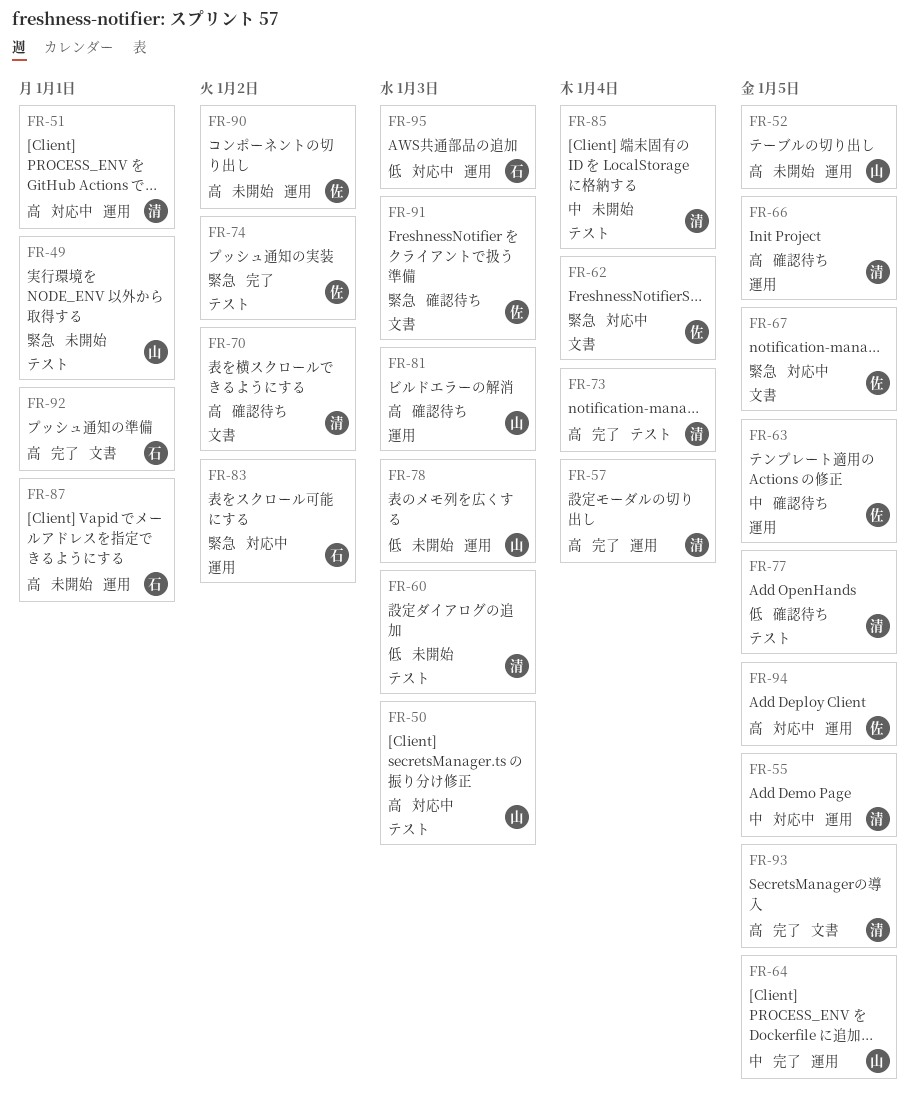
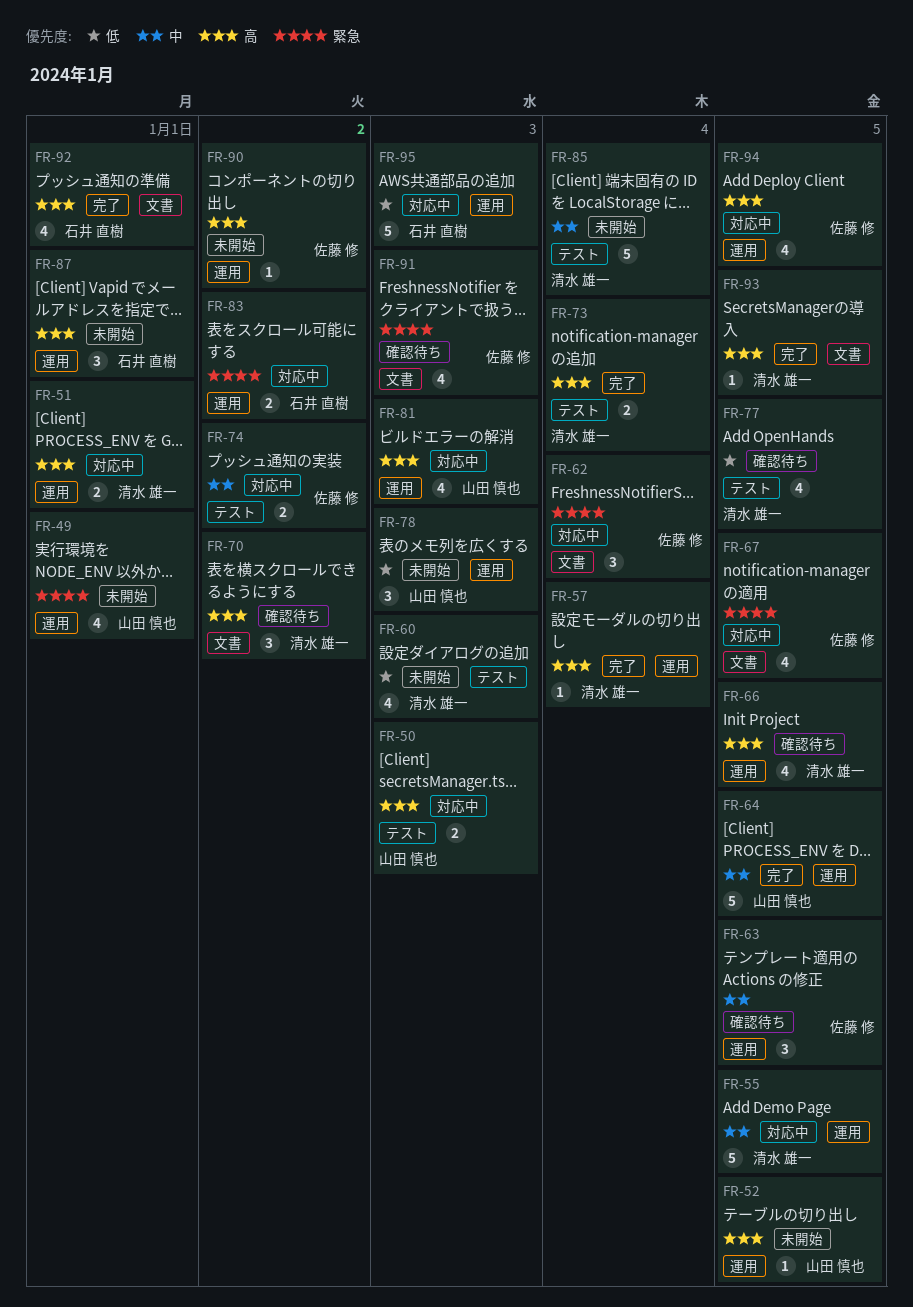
FR-49, label: テスト -> 運用
FR-74, status: 完了 -> 対応中
FR-74, priority: 緊急 -> 中
FR-81, status: 確認待ち -> 対応中

